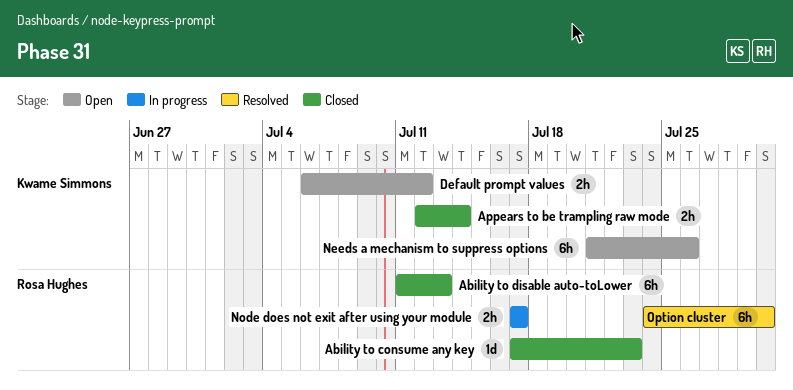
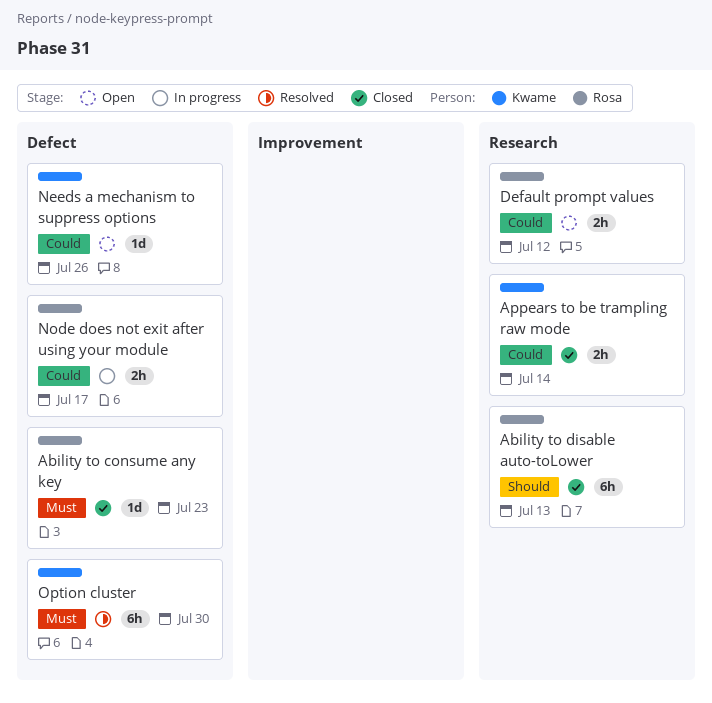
Default prompt values, owner: Kwame Simmons -> Rosa Hughes
Needs a mechanism to suppress options, estimate: 6h -> 1d
Option cluster, owner: Rosa Hughes -> Kwame Simmons

